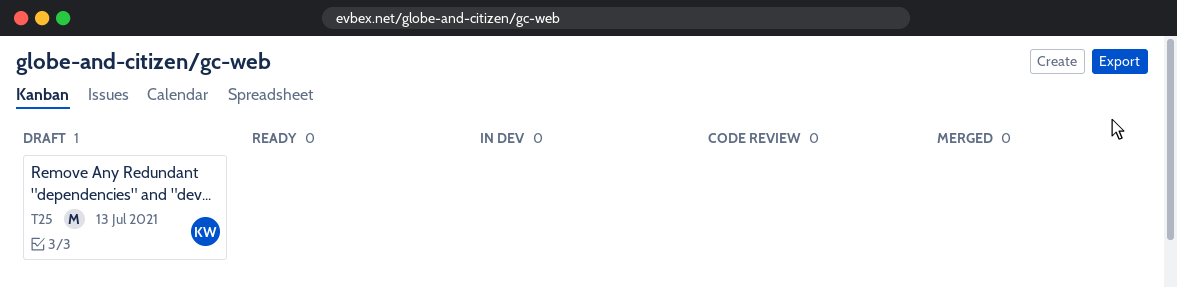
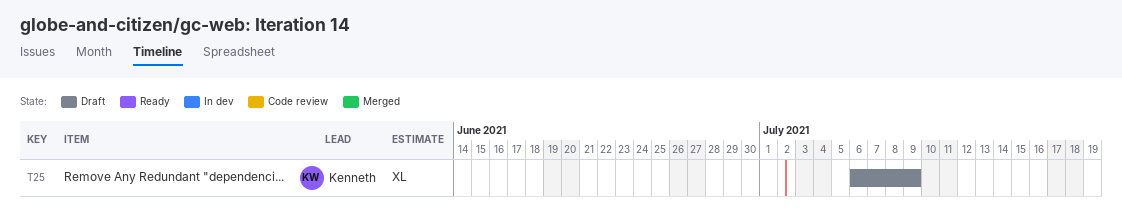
T25, estimate: M -> XL
T25, due: Jul 13 -> Jul 9

